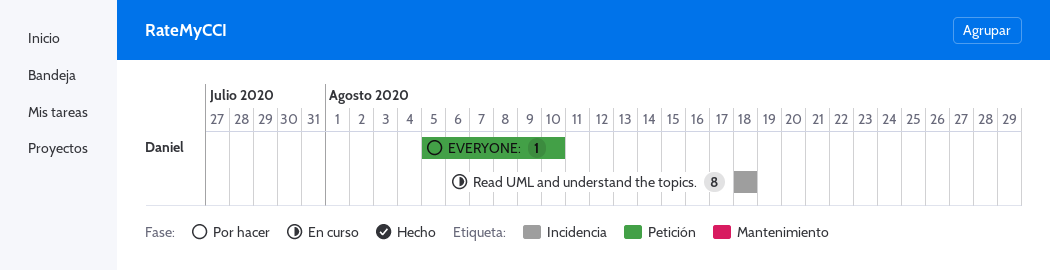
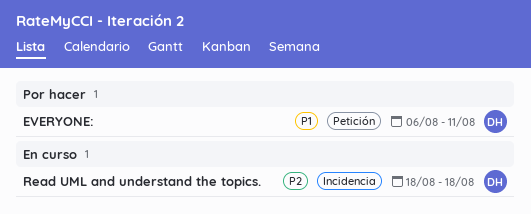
EVERYONE:, start: Aug 5 -> Aug 6
EVERYONE:, due: Aug 10 -> Aug 11

